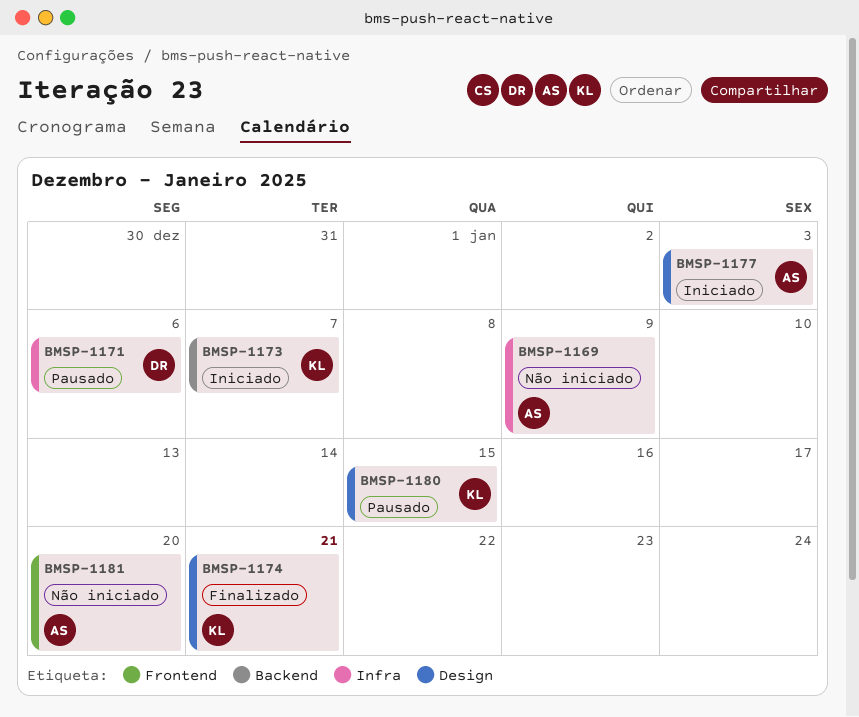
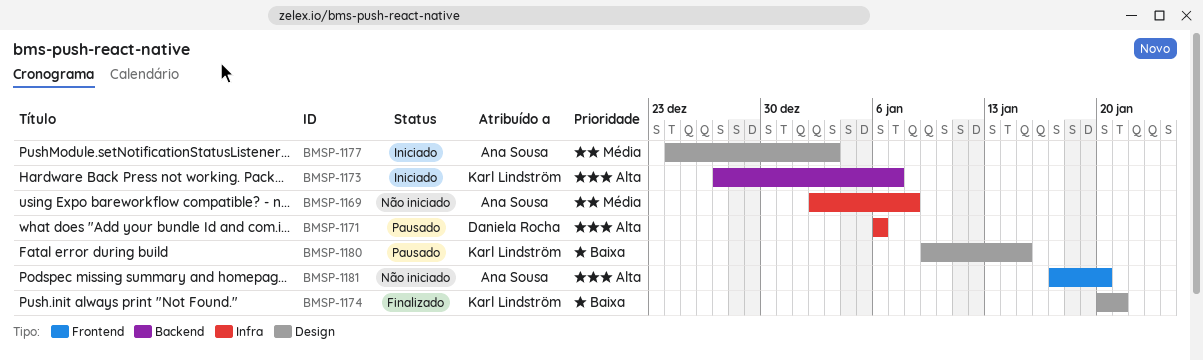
BMSP-1169, due: Jan 9 -> Jan 8

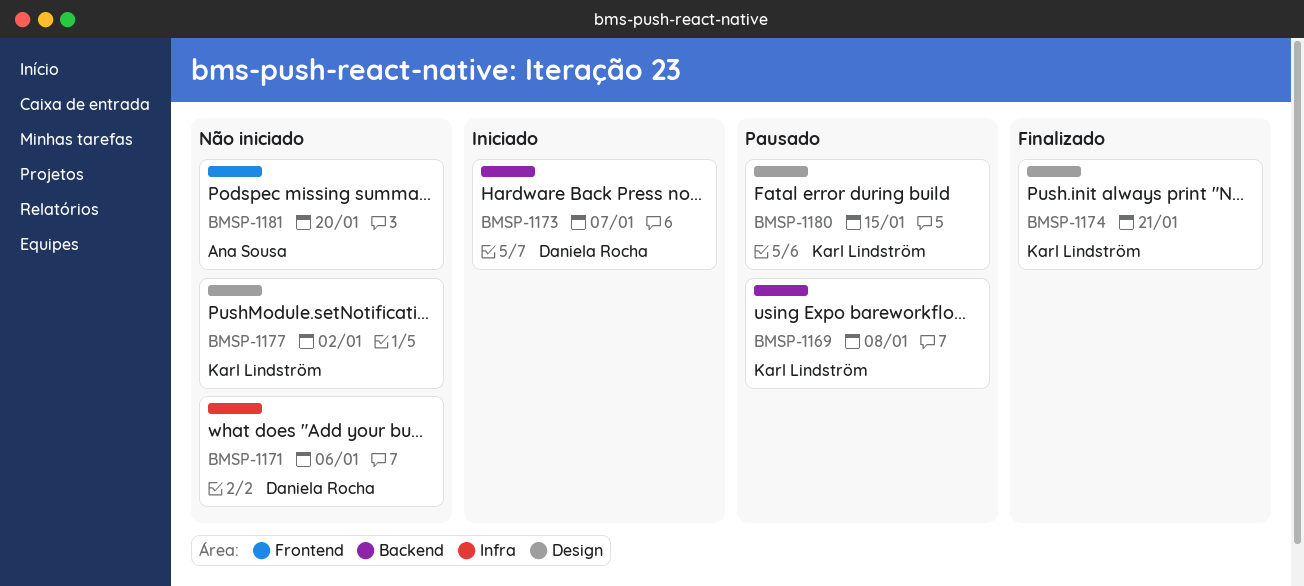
BMSP-1169, status: Não iniciado -> Pausado
BMSP-1169, owner: Ana Sousa -> Karl Lindström
BMSP-1169, label: Infra -> Backend
BMSP-1171, status: Pausado -> Não iniciado
BMSP-1173, owner: Karl Lindström -> Daniela Rocha
BMSP-1177, status: Iniciado -> Não iniciado
BMSP-1177, owner: Ana Sousa -> Karl Lindström
BMSP-1177, due: Jan 3 -> Jan 2

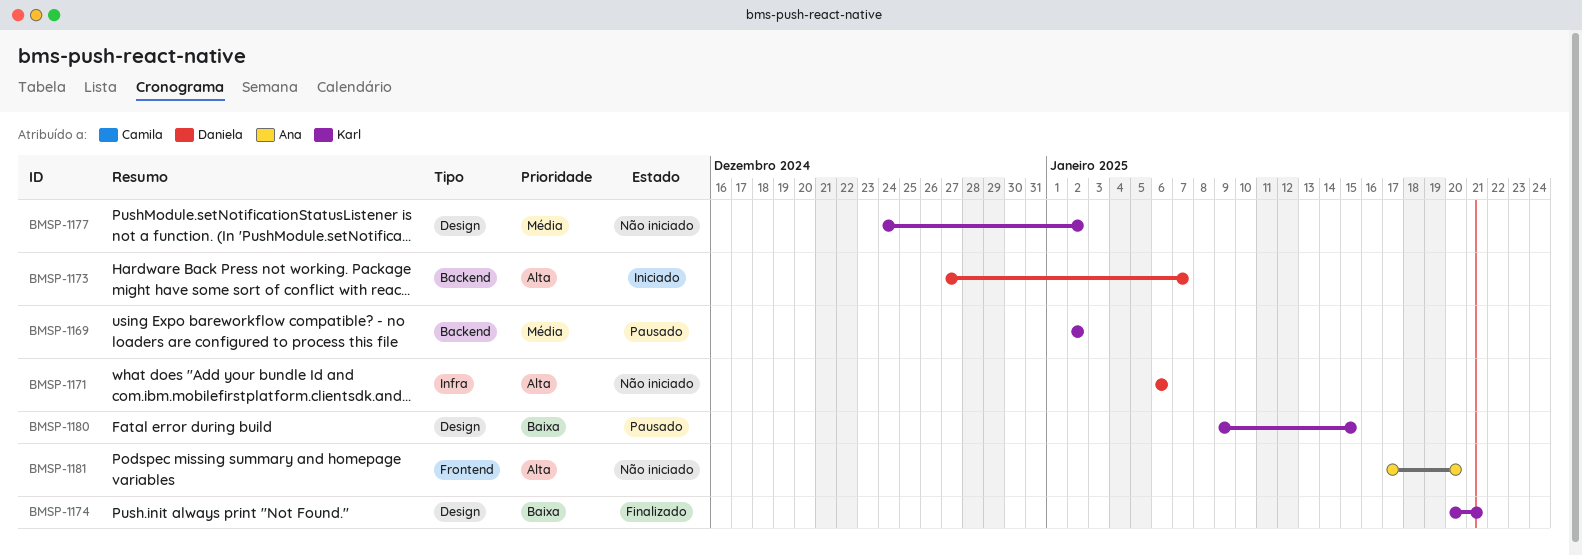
BMSP-1169, due: Jan 8 -> Jan 2

